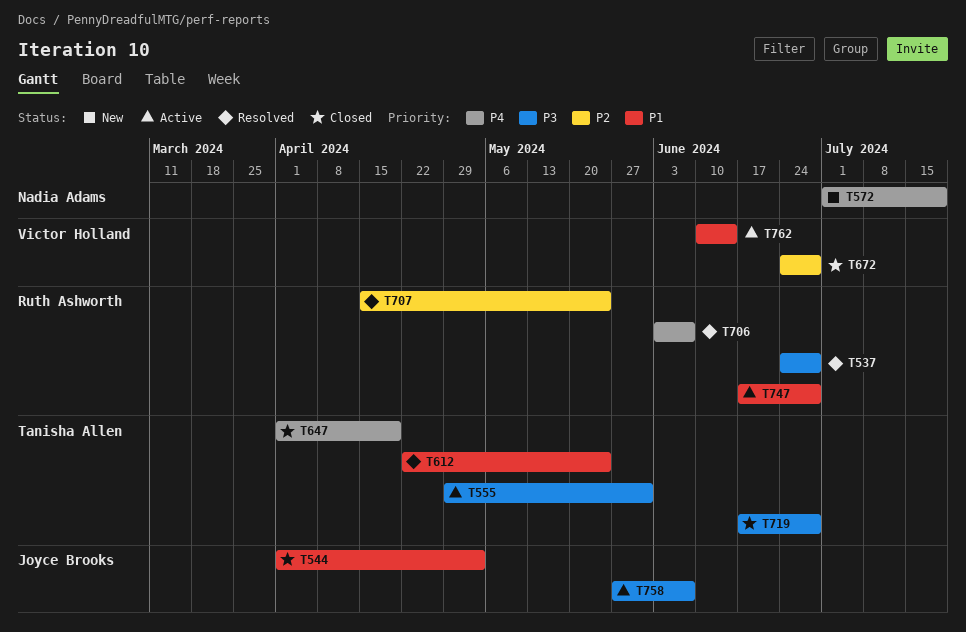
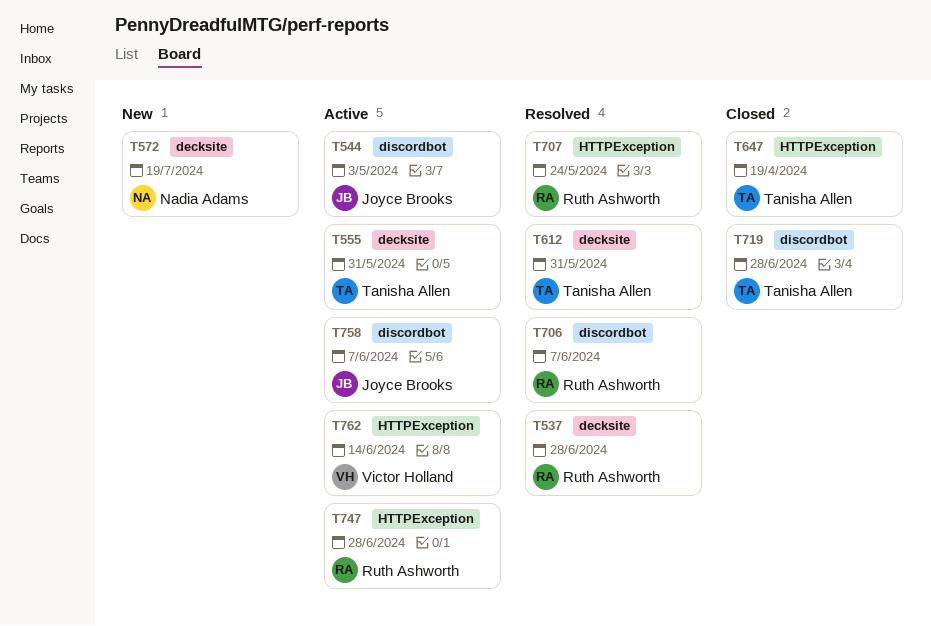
T544, status: Closed -> Active
T612, due: May 24 -> May 31
T672: present -> none

